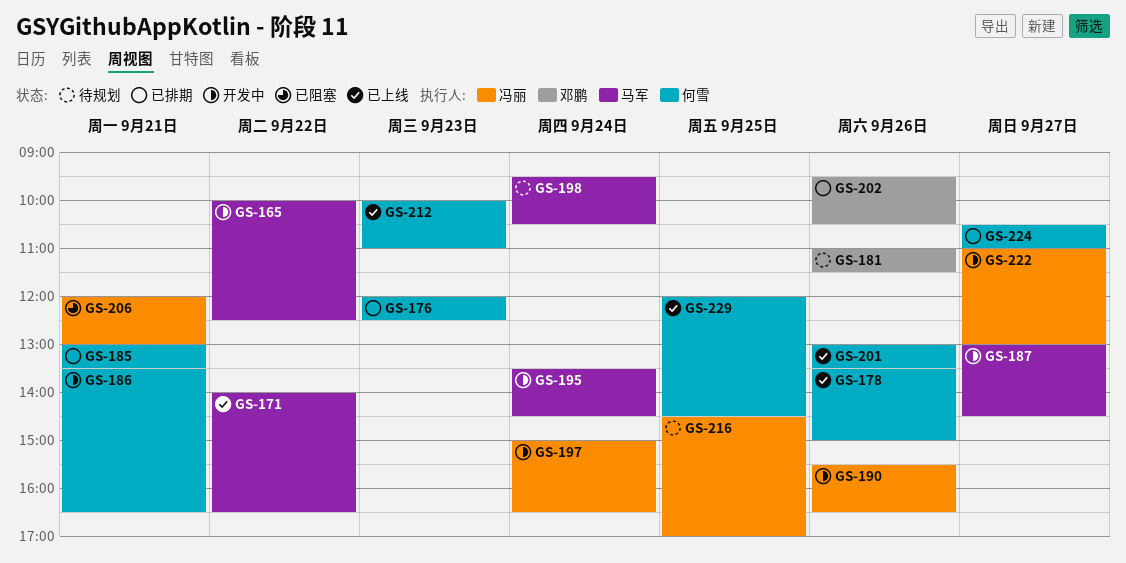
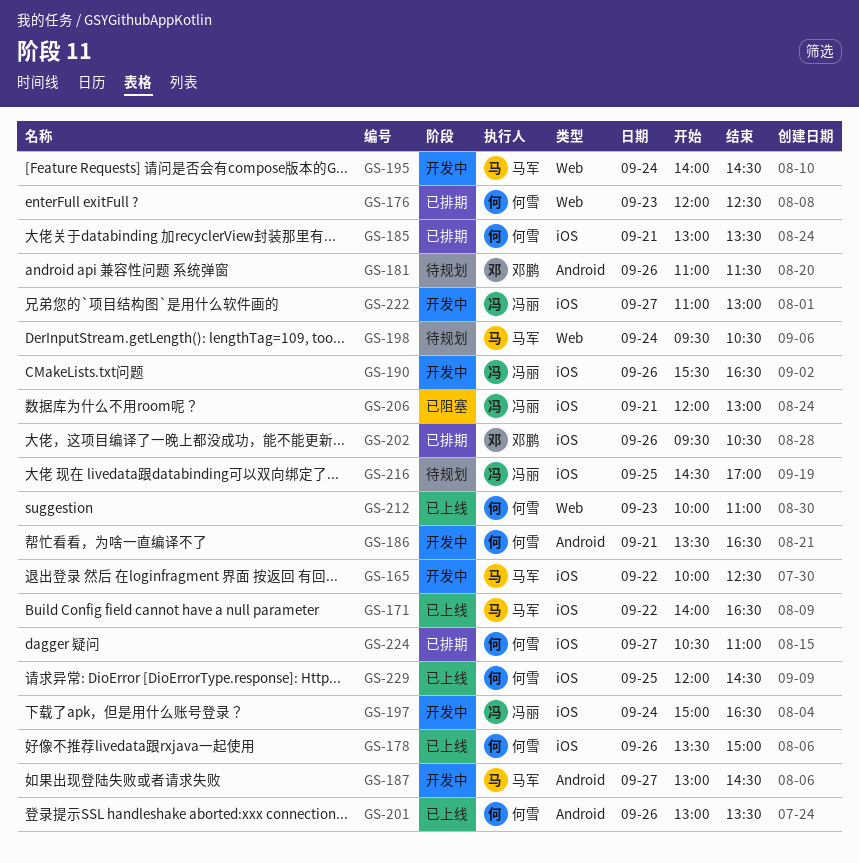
GS-195, begins: 13:30 -> 14:00

